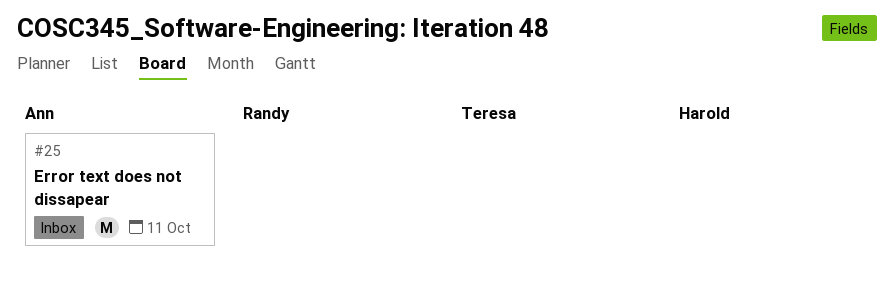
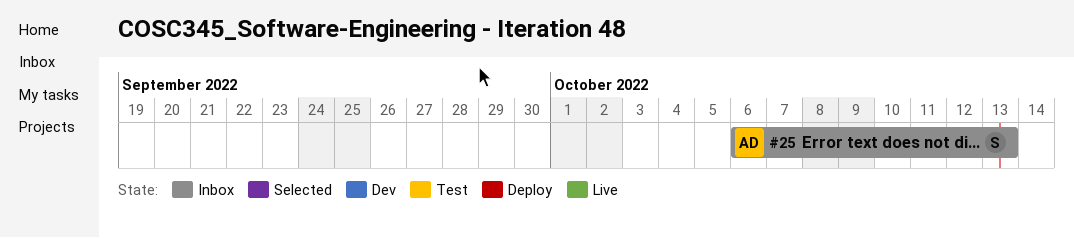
#25, estimate: M -> S
#25, due: Oct 11 -> Oct 13

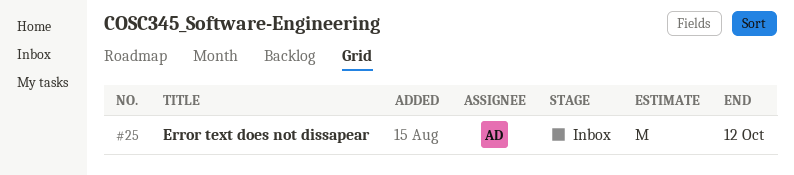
#25, estimate: S -> M
#25, due: Oct 13 -> Oct 12

